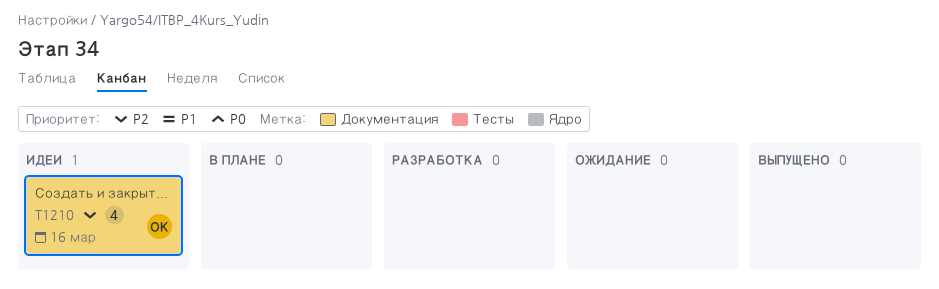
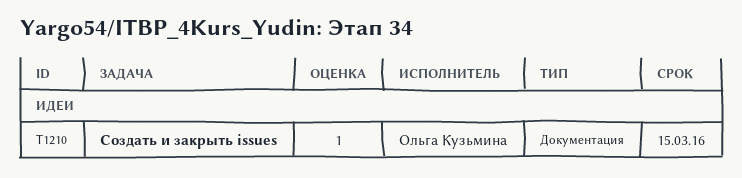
T1210, estimate: 4 -> 1
T1210, due: Mar 16 -> Mar 15

